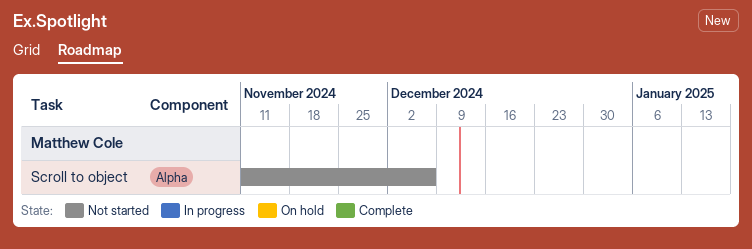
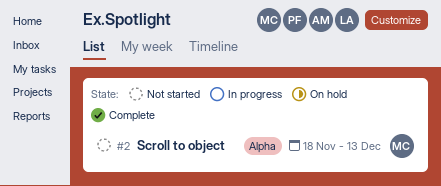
Scroll to object, start: Nov 11 -> Nov 18
Scroll to object, due: Dec 6 -> Dec 13

